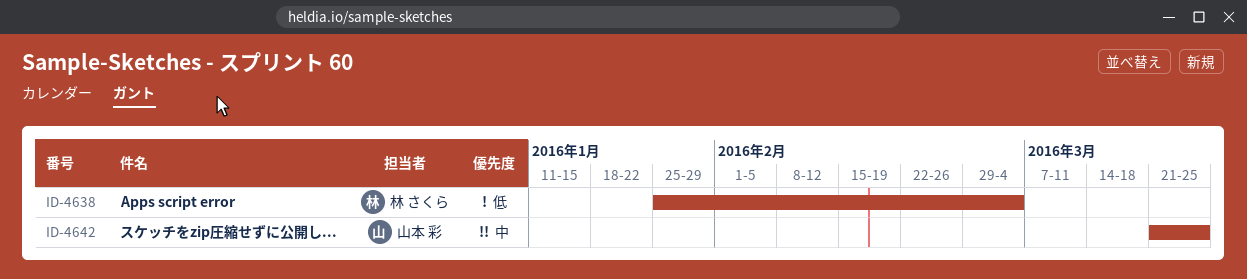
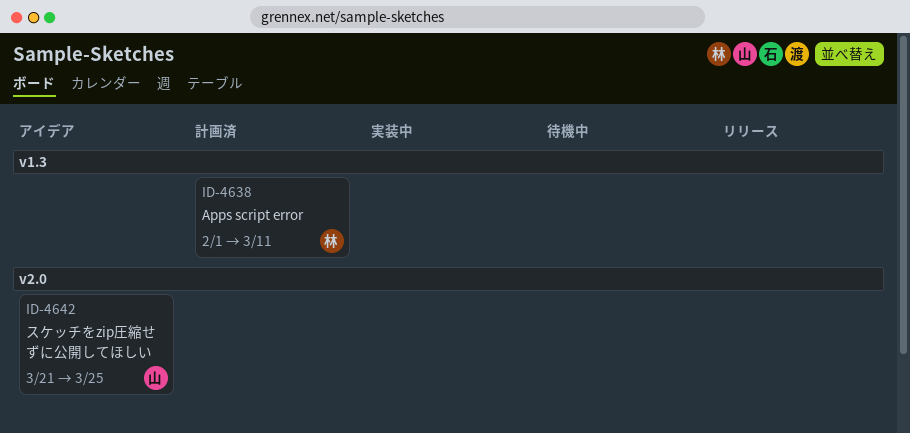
ID-4638, start: Jan 25 -> Feb 1
ID-4638, due: Mar 4 -> Mar 11

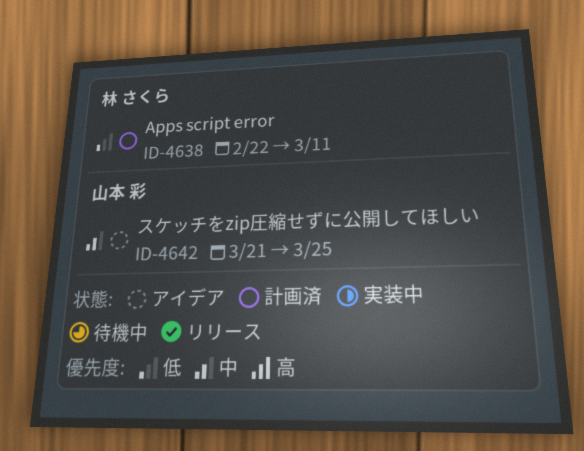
ID-4638, start: Feb 1 -> Feb 22

